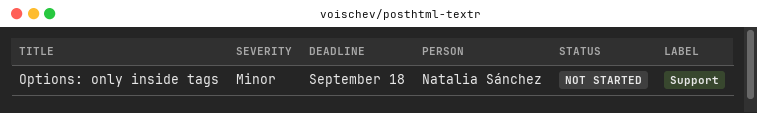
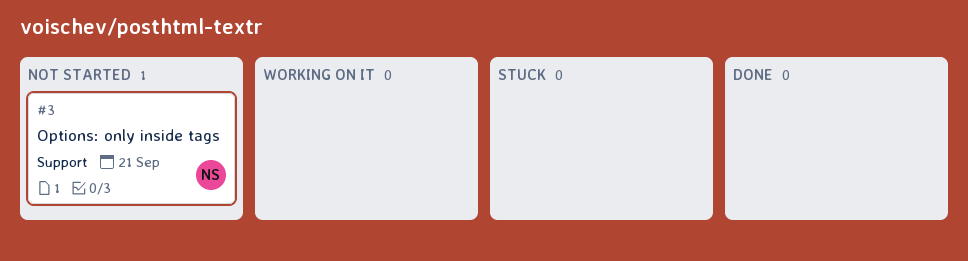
Options: only inside tags, due: Sep 18 -> Sep 21

